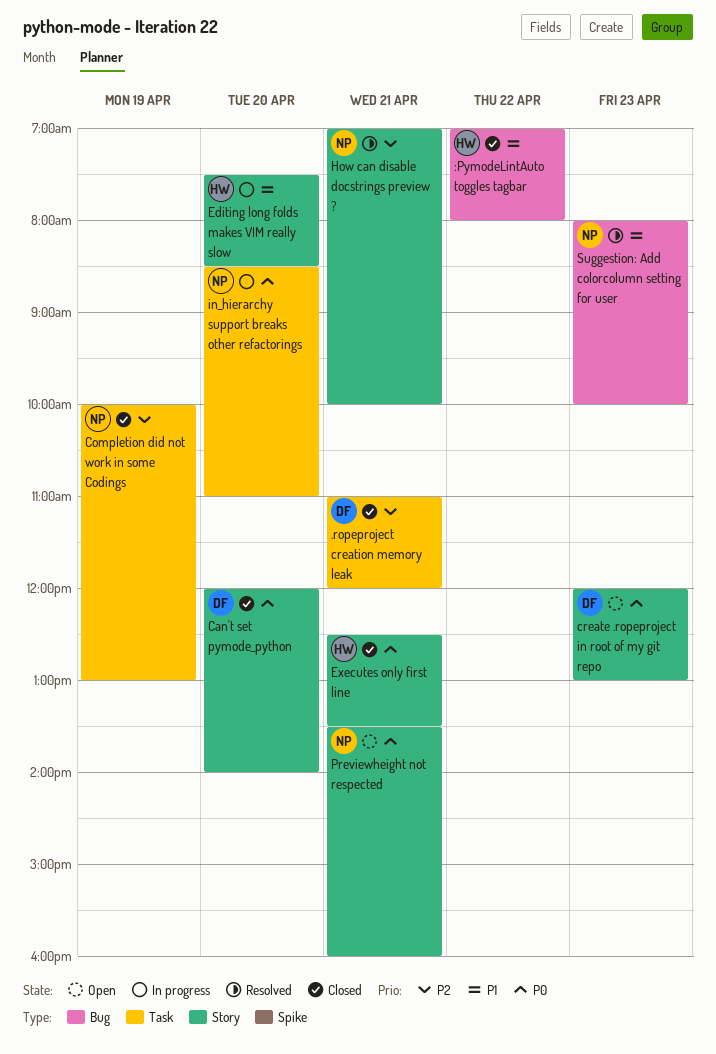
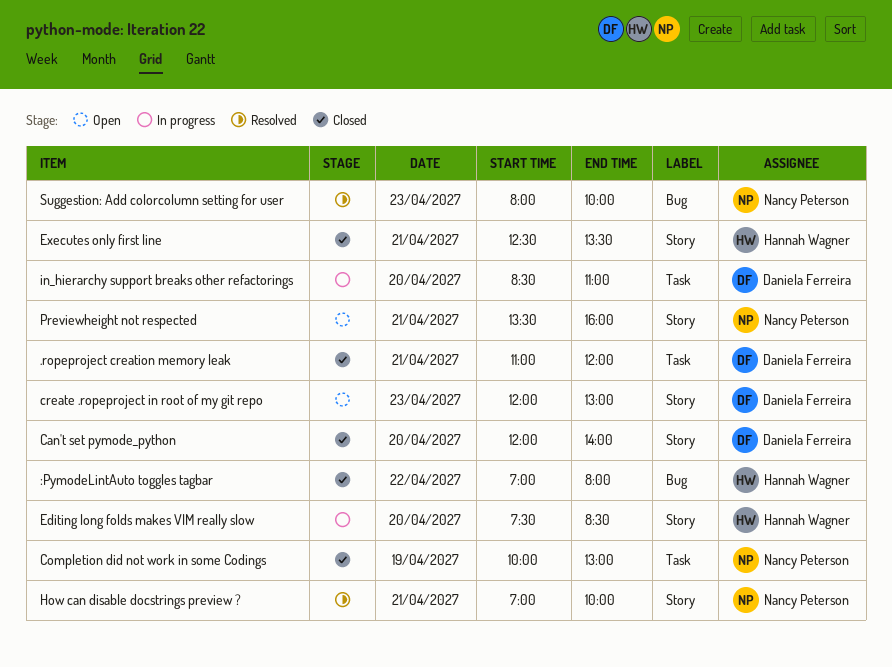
in_hierarchy support breaks other refactorings, owner: Nancy Peterson -> Daniela Ferreira

